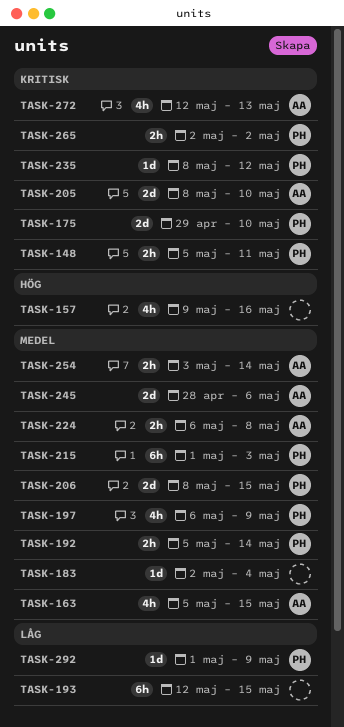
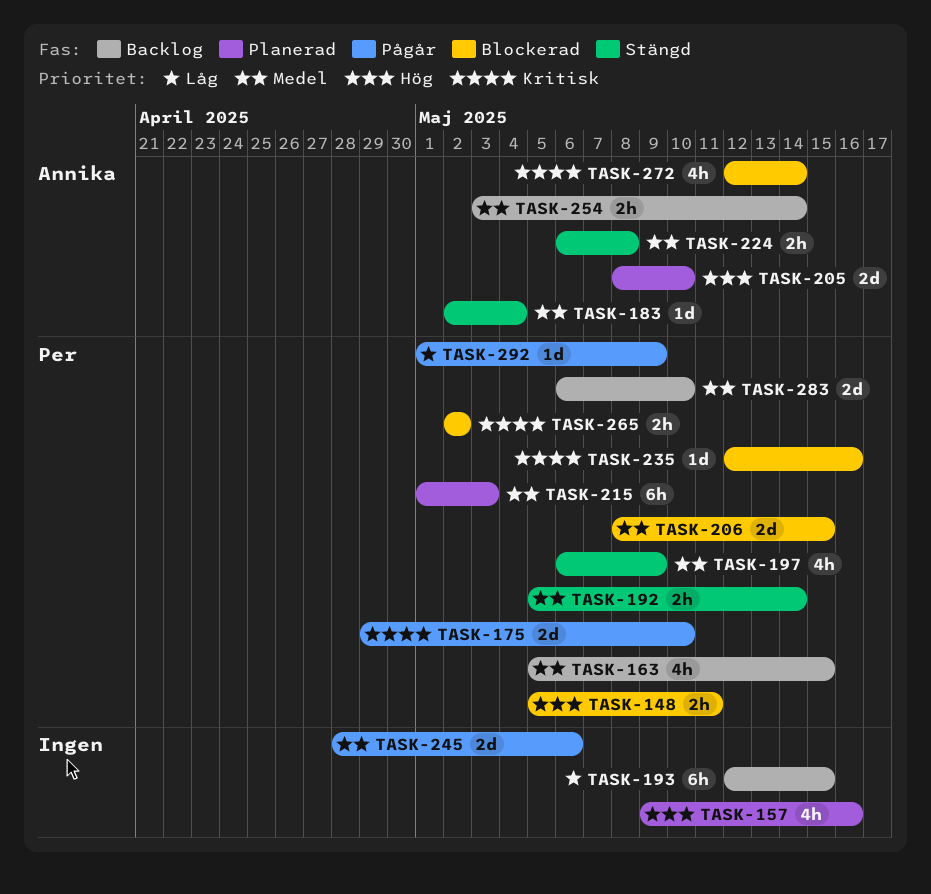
TASK-148, priority: Kritisk -> Hög
TASK-163, owner: Annika -> Per
TASK-183, owner: none -> Annika
TASK-205, priority: Kritisk -> Hög
TASK-235, start: May 8 -> May 12
TASK-235, due: May 12 -> May 16
TASK-245, owner: Annika -> none
TASK-272, due: May 13 -> May 14
TASK-283: none -> present

